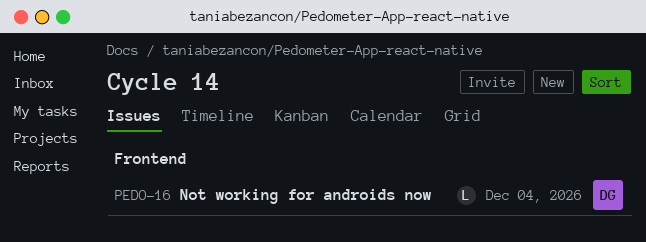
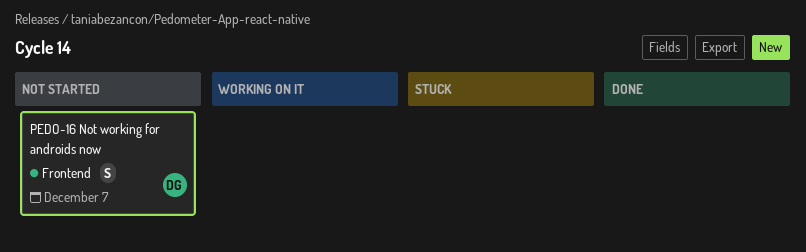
PEDO-16, estimate: L -> S
PEDO-16, due: Dec 4 -> Dec 7

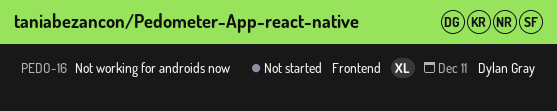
PEDO-16, estimate: S -> XL
PEDO-16, due: Dec 7 -> Dec 11

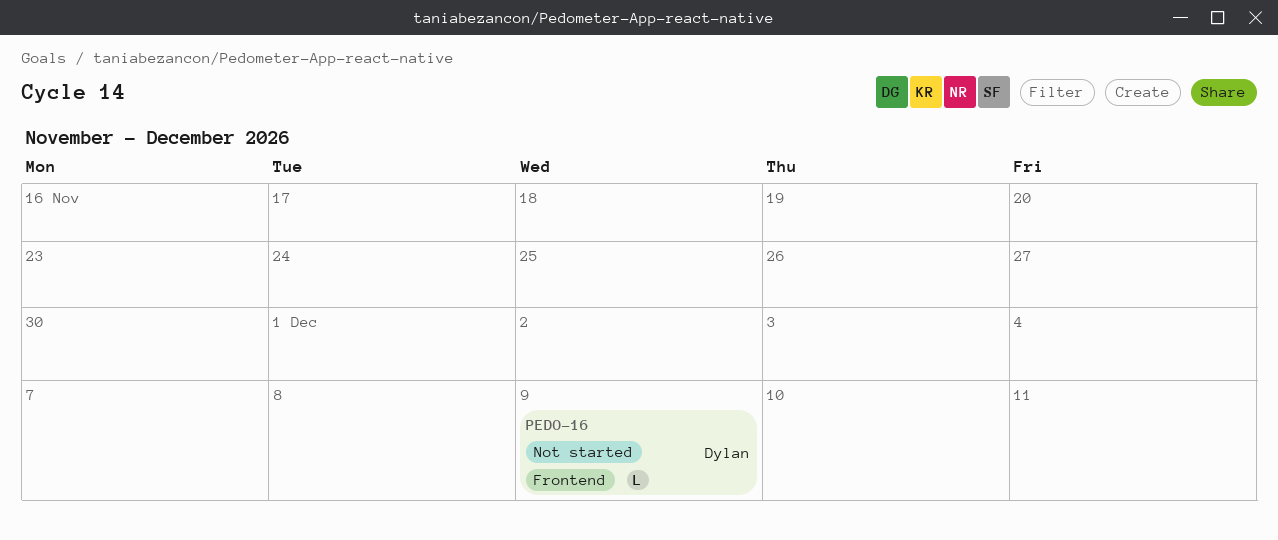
PEDO-16, estimate: XL -> L
PEDO-16, due: Dec 11 -> Dec 9

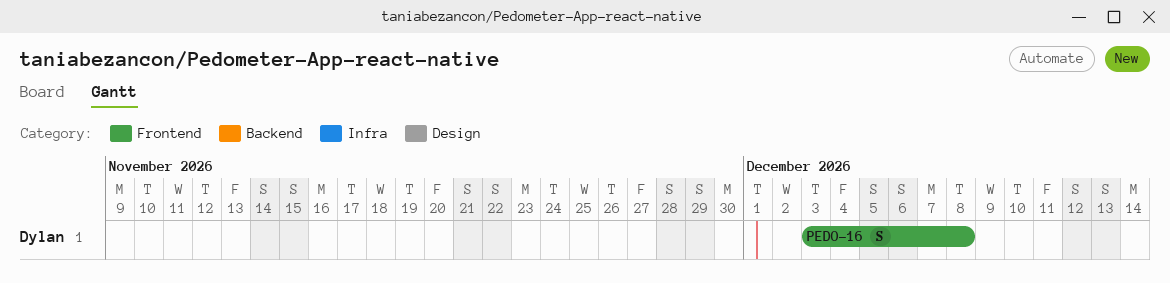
PEDO-16, estimate: L -> S
PEDO-16, due: Dec 9 -> Dec 8

